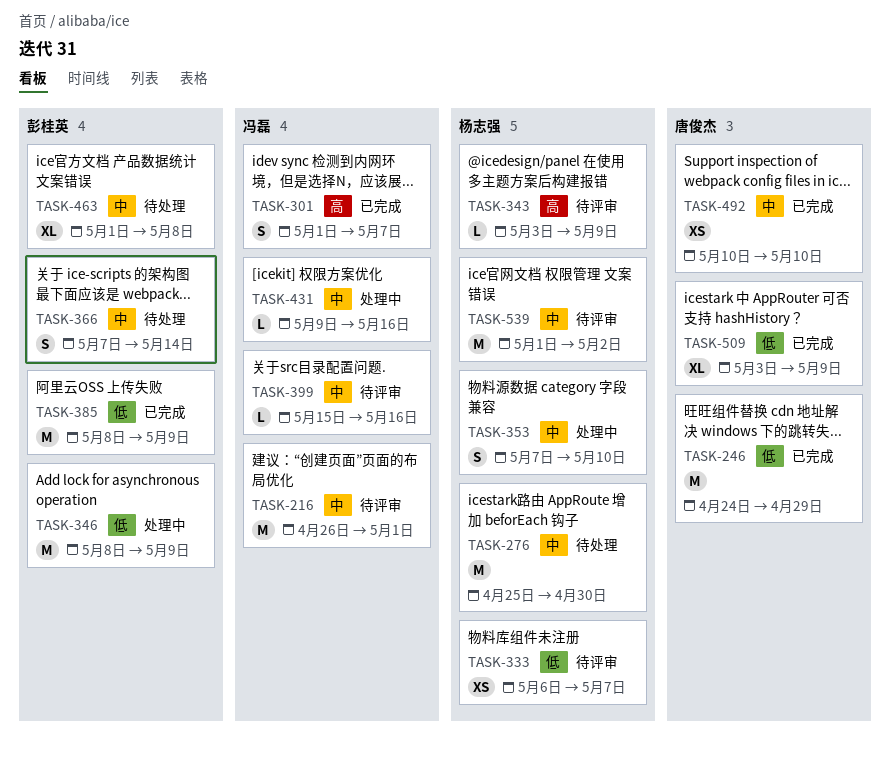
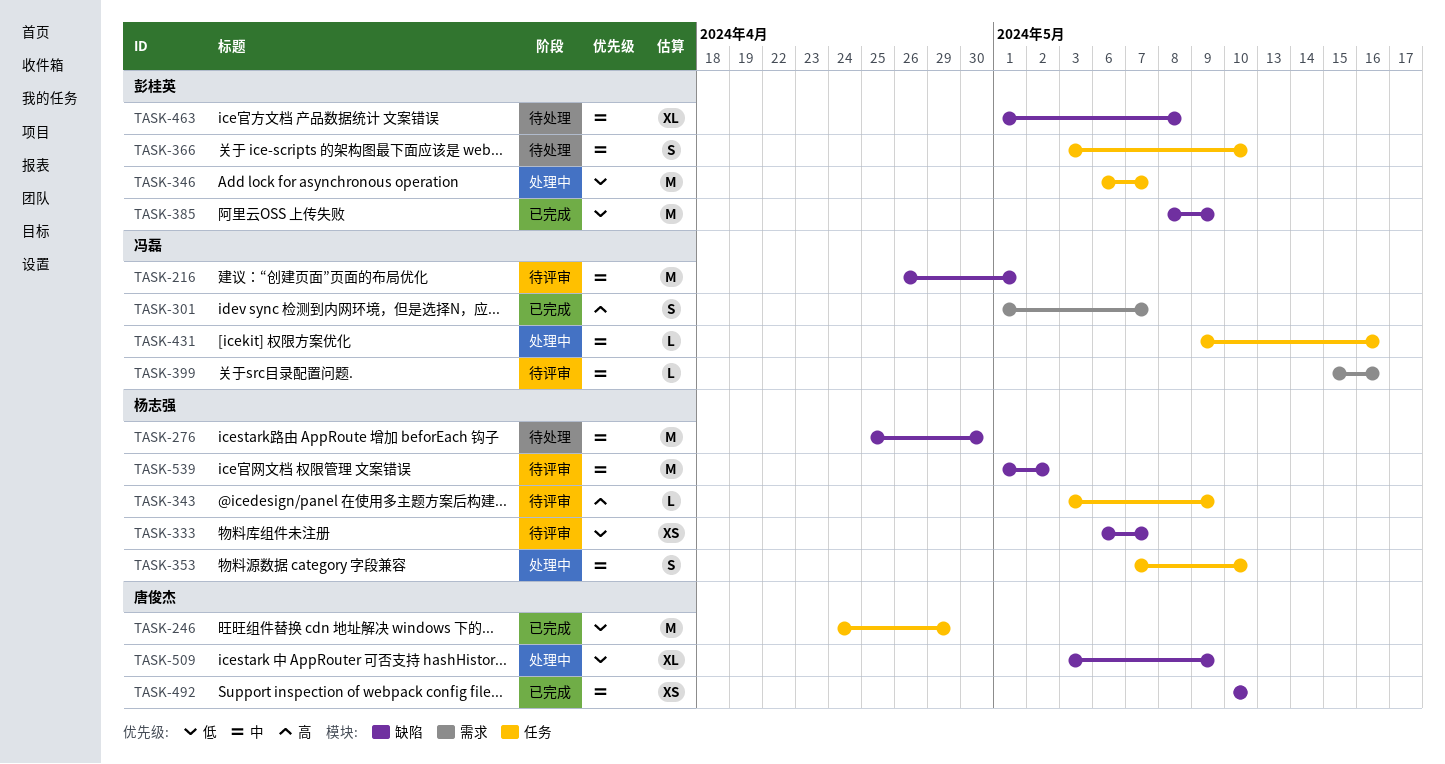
TASK-346, start: May 8 -> May 6
TASK-346, due: May 9 -> May 7
TASK-366, start: May 7 -> May 3
TASK-366, due: May 14 -> May 10
TASK-509, status: 已完成 -> 处理中

